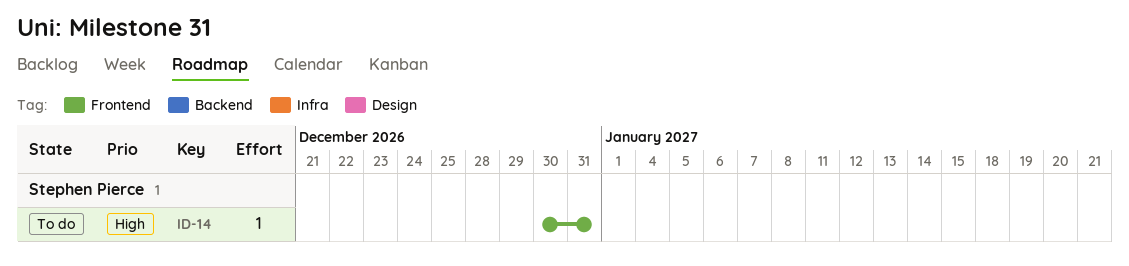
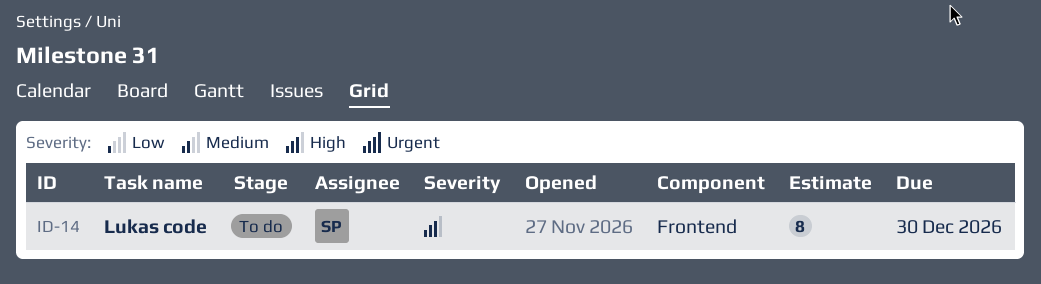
ID-14, estimate: 1 -> 8
ID-14, due: Dec 31 -> Dec 30

